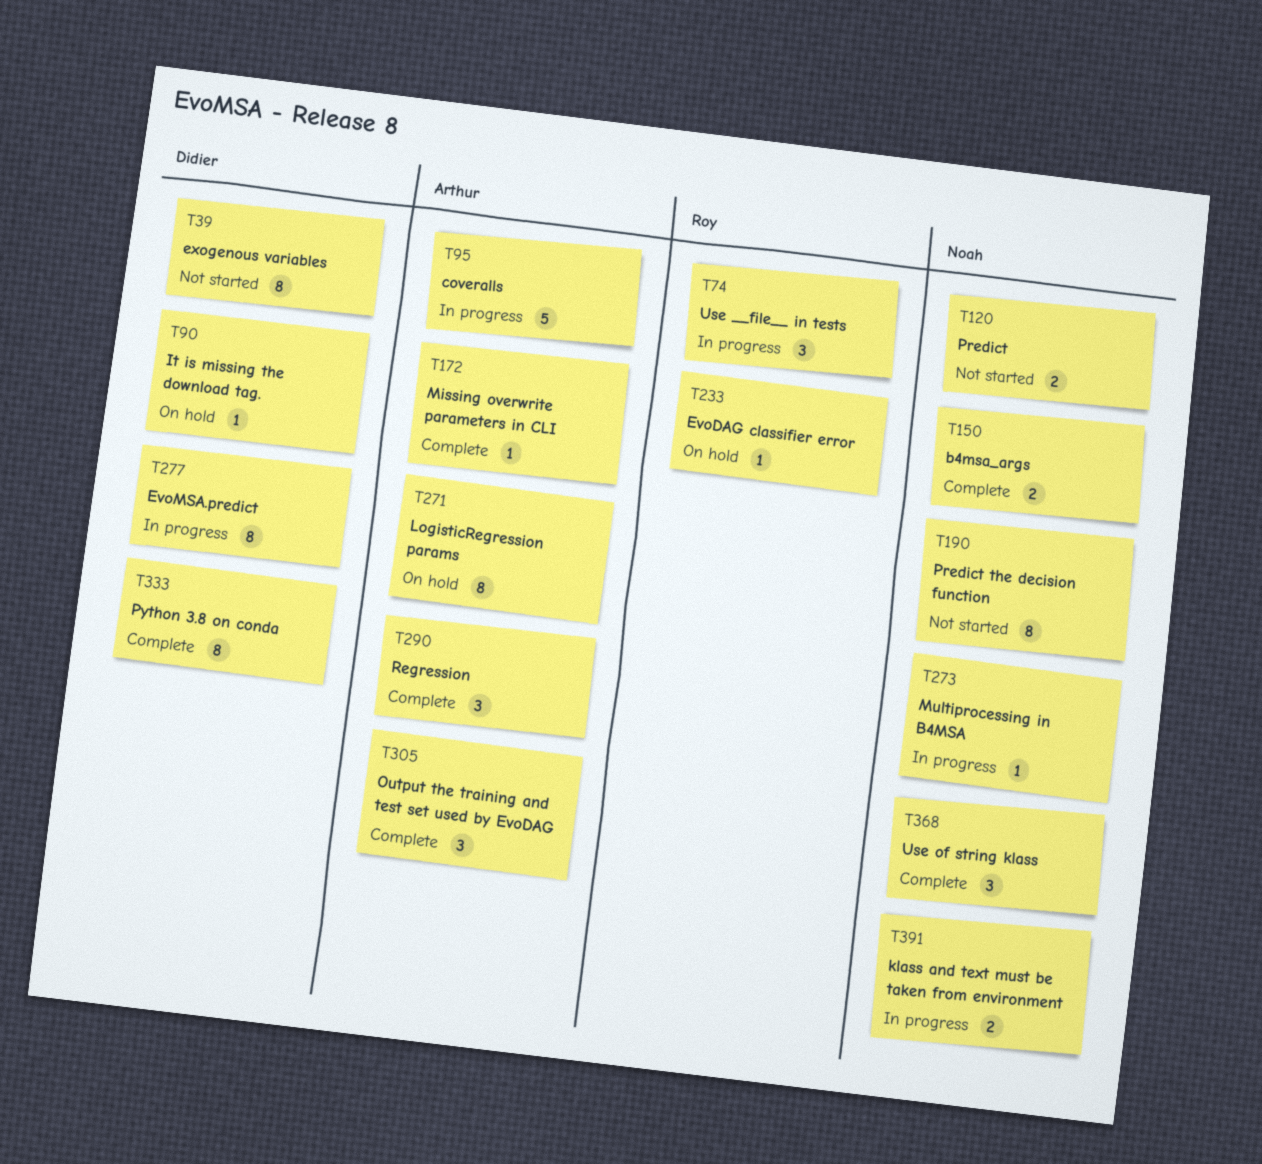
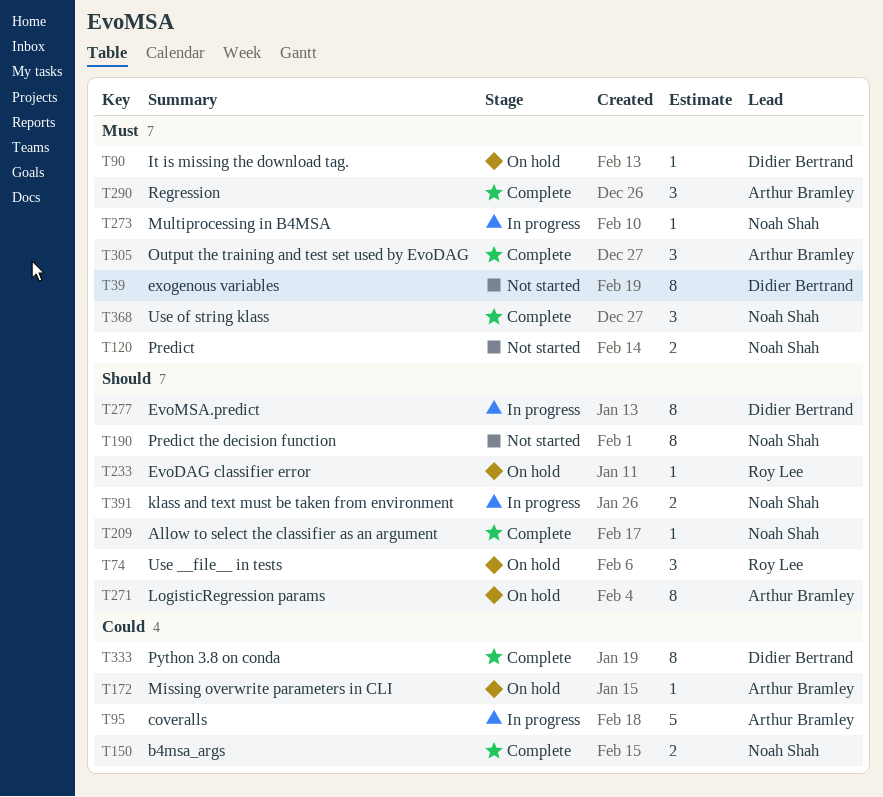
T74, status: In progress -> On hold
T172, status: Complete -> On hold
T209: none -> present

